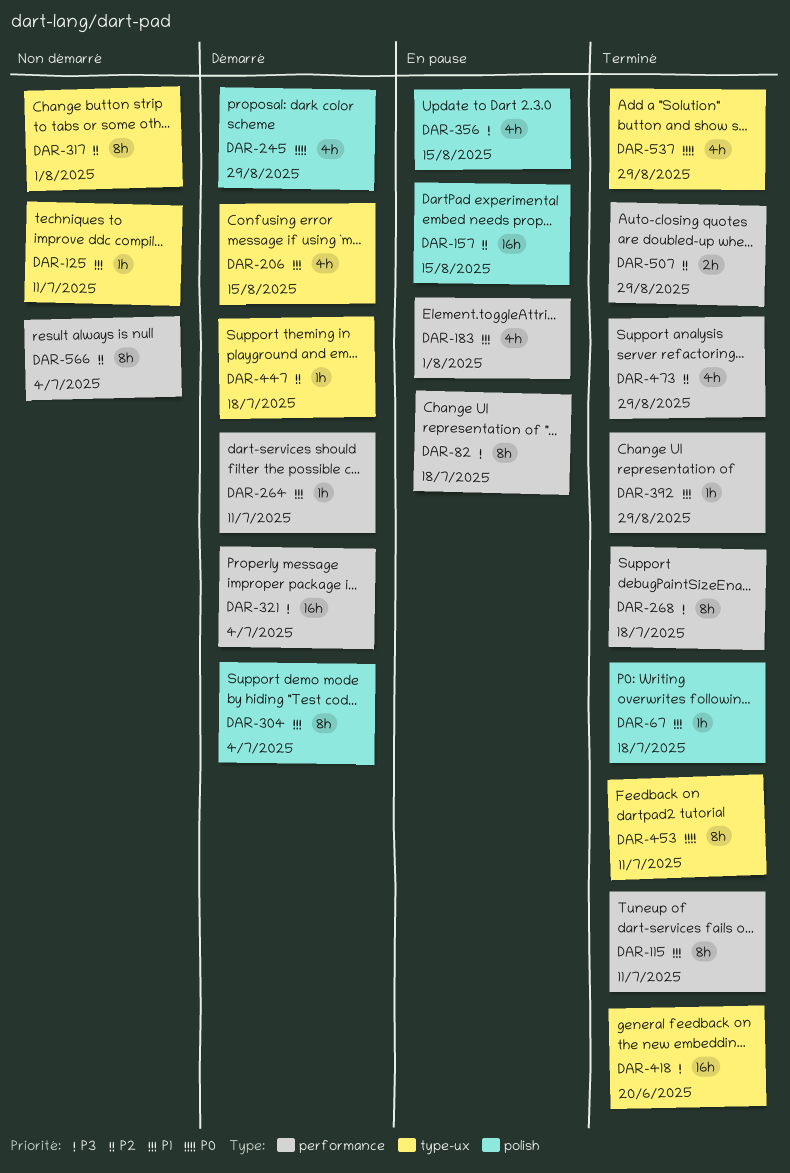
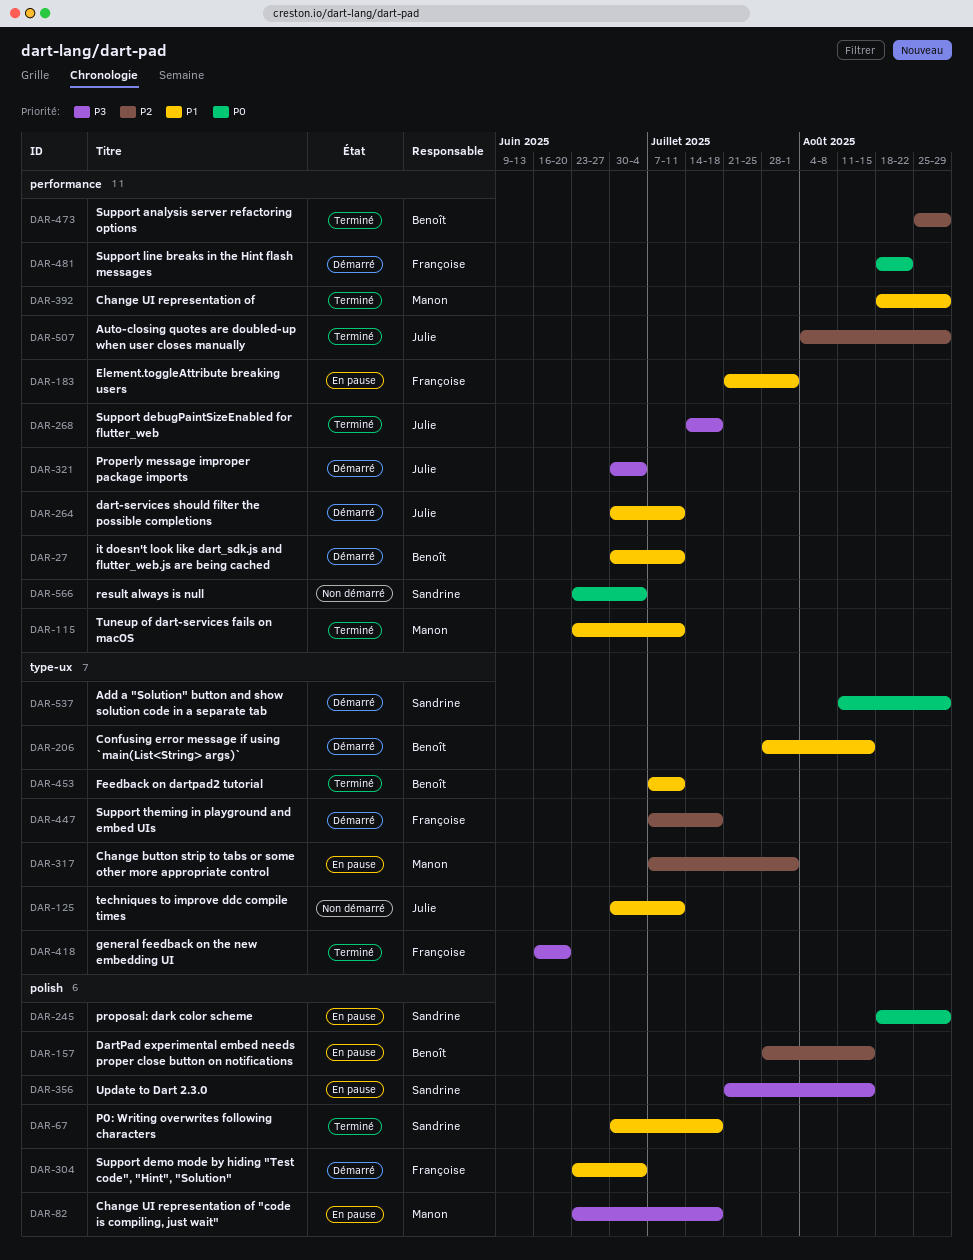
DAR-27: none -> present
DAR-82, label: performance -> polish
DAR-245, status: Démarré -> En pause
DAR-317, status: Non démarré -> En pause
DAR-453, priority: P0 -> P1
DAR-481: none -> present
DAR-537, status: Terminé -> Démarré
DAR-566, priority: P2 -> P0

